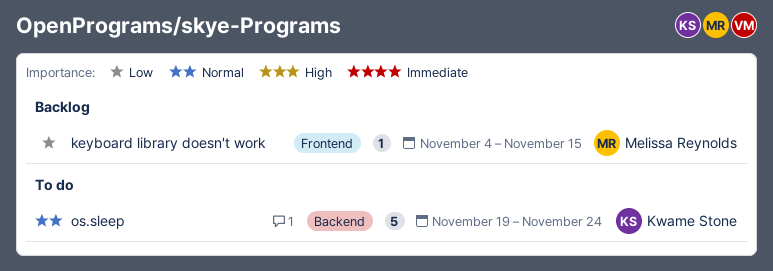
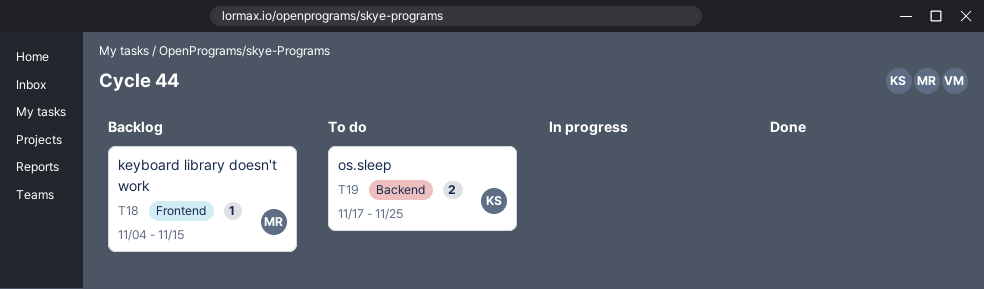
os.sleep, estimate: 5 -> 2
os.sleep, start: Nov 19 -> Nov 17
os.sleep, due: Nov 24 -> Nov 25

